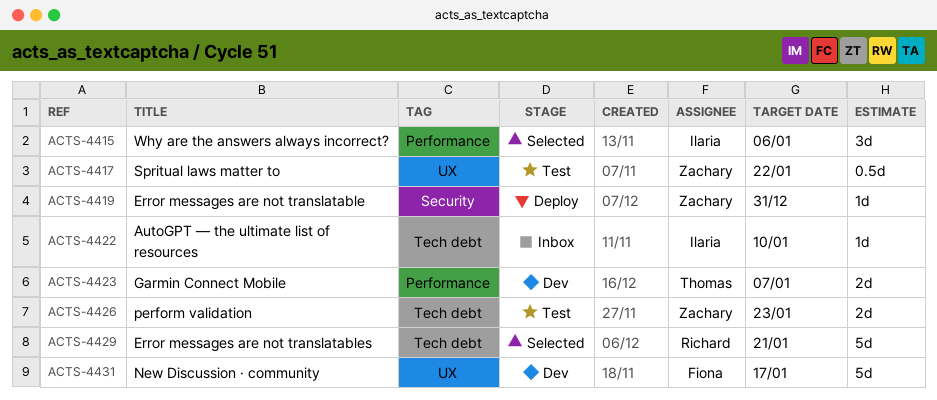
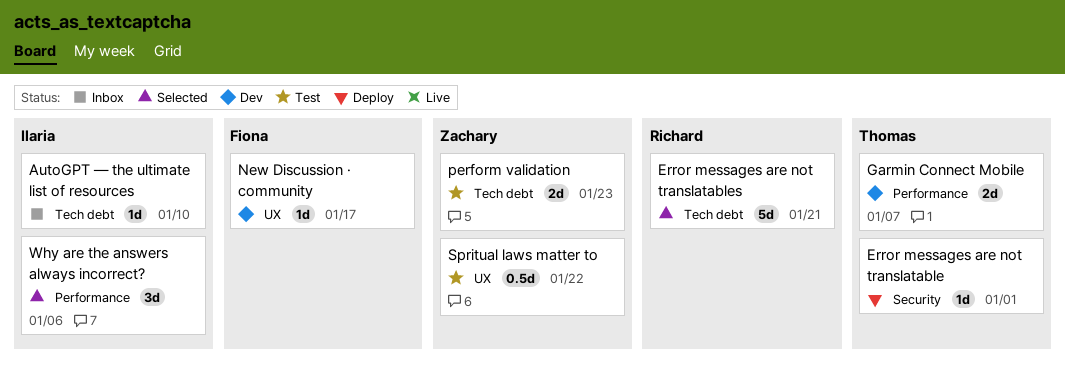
Error messages are not translatable, owner: Zachary -> Thomas
Error messages are not translatable, due: Dec 31 -> Jan 1
New Discussion · community, estimate: 5d -> 1d

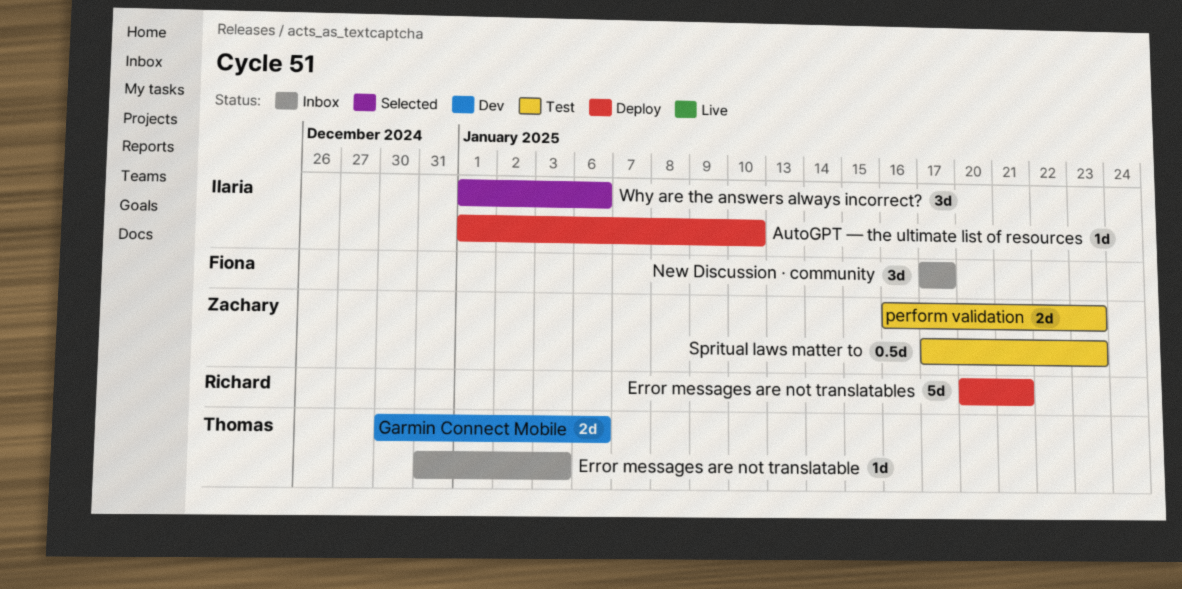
AutoGPT — the ultimate list of resources, status: Inbox -> Deploy
Error messages are not translatable, status: Deploy -> Inbox
Error messages are not translatable, due: Jan 1 -> Jan 3
Error messages are not translatables, status: Selected -> Deploy
Garmin Connect Mobile, due: Jan 7 -> Jan 6
New Discussion · community, status: Dev -> Inbox
New Discussion · community, estimate: 1d -> 3d
Spritual laws matter to, due: Jan 22 -> Jan 23

